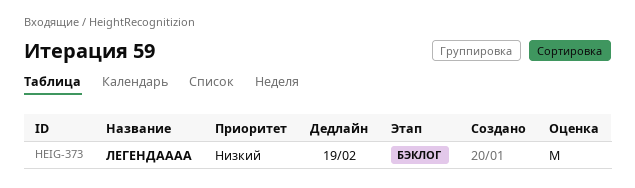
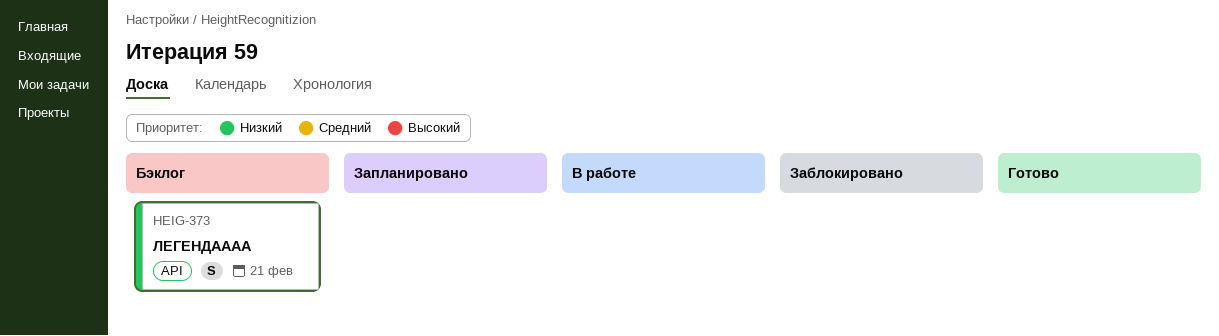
HEIG-373, estimate: M -> S
HEIG-373, due: Feb 19 -> Feb 21

